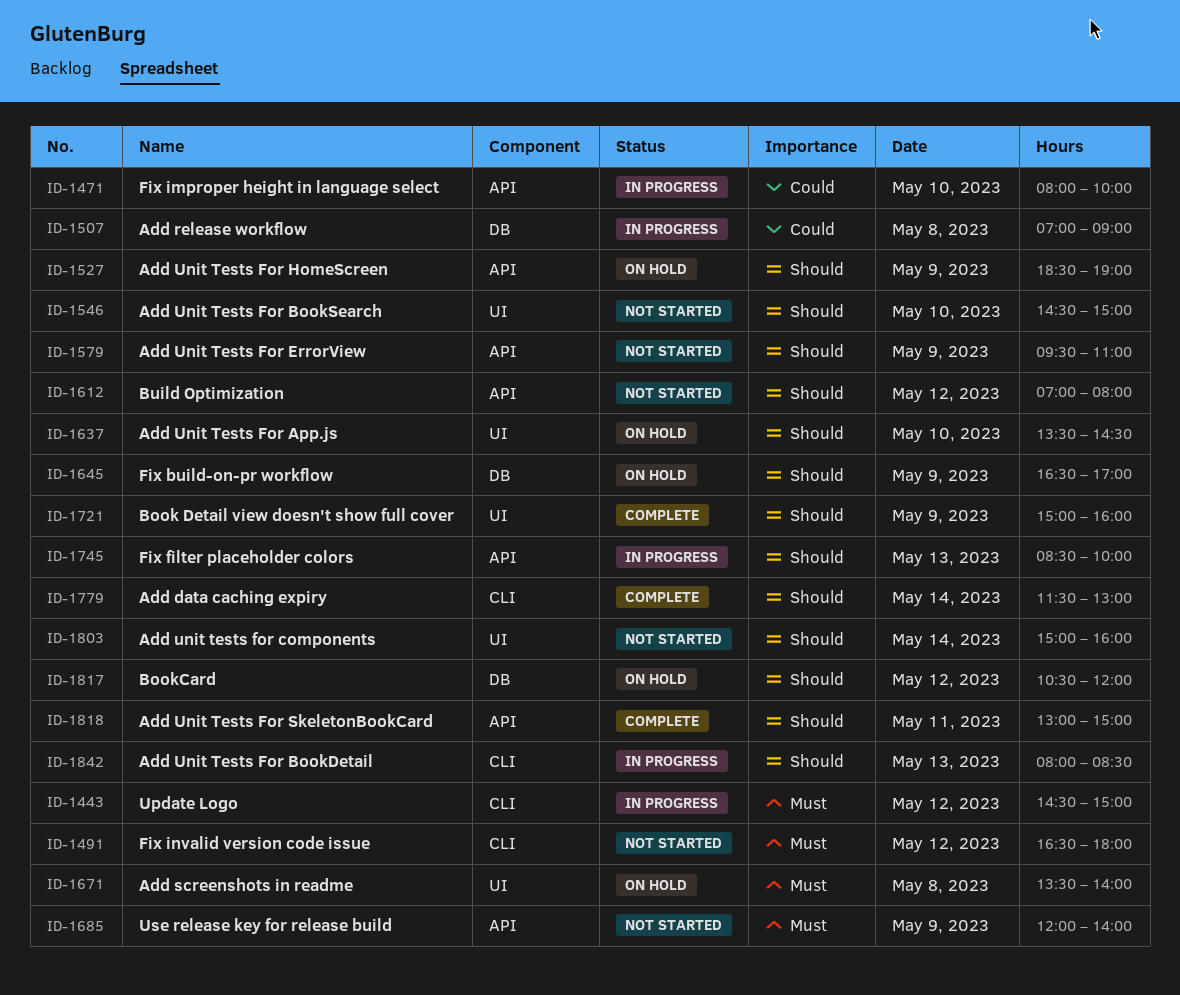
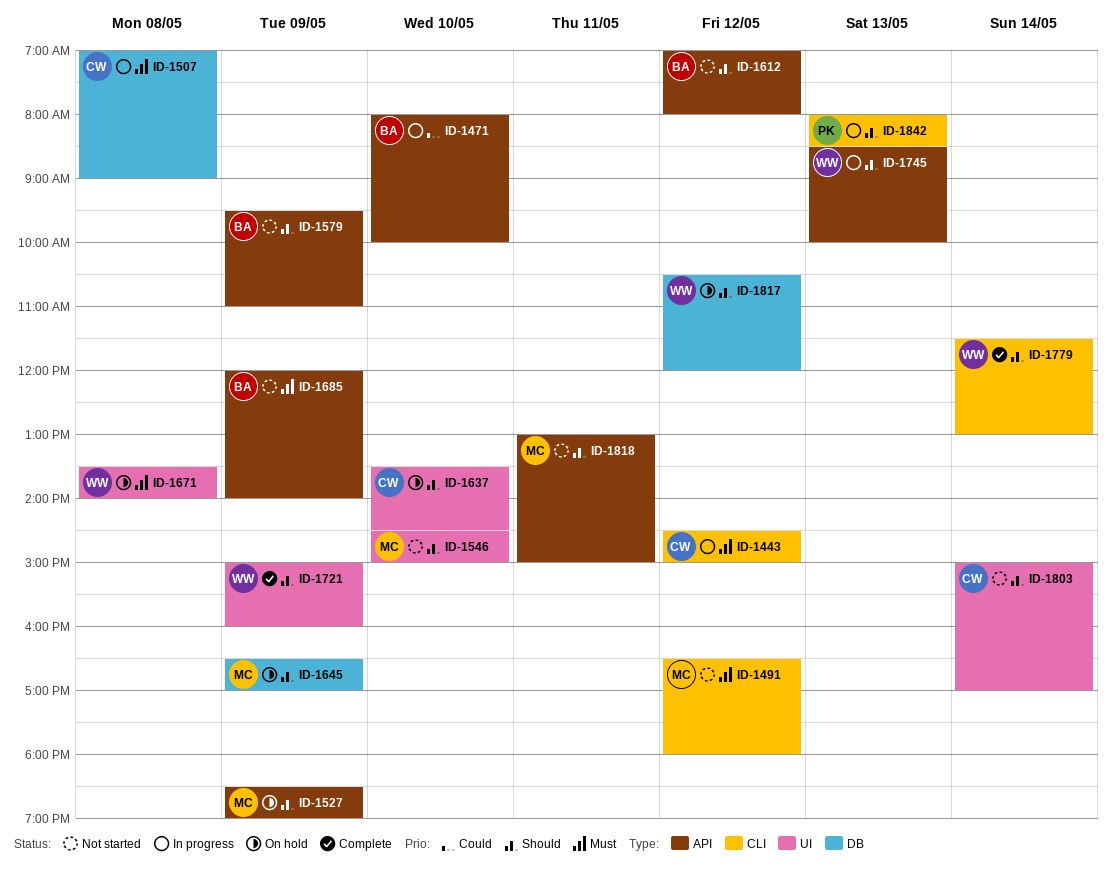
ID-1507, priority: Could -> Must
ID-1803, ends: 16:00 -> 17:00
ID-1818, status: Complete -> Not started

